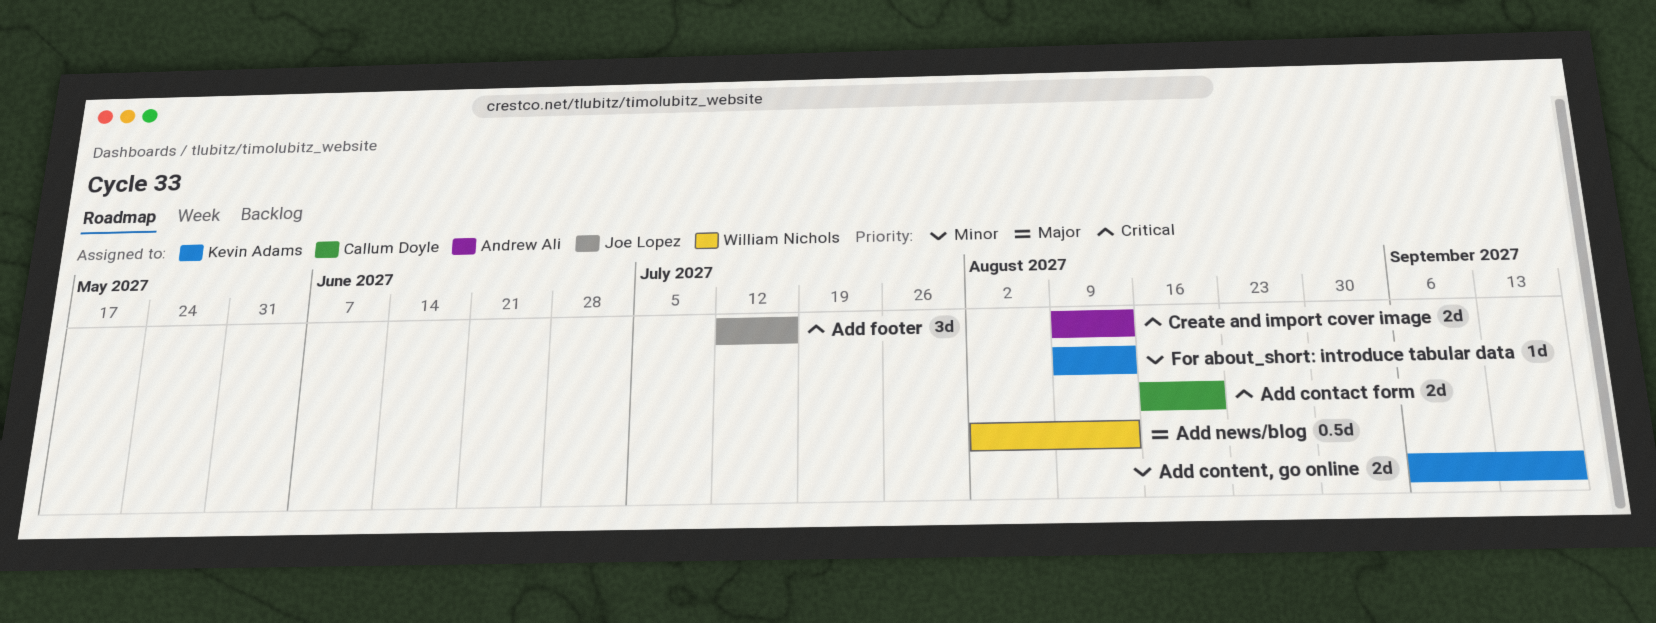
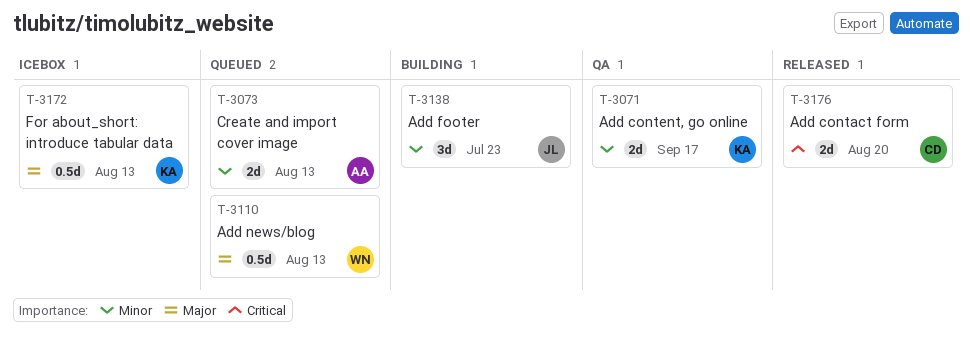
Add footer, priority: Critical -> Minor
Add footer, due: Jul 16 -> Jul 23
Create and import cover image, priority: Critical -> Minor
For about_short: introduce tabular data, priority: Minor -> Major
For about_short: introduce tabular data, estimate: 1d -> 0.5d

